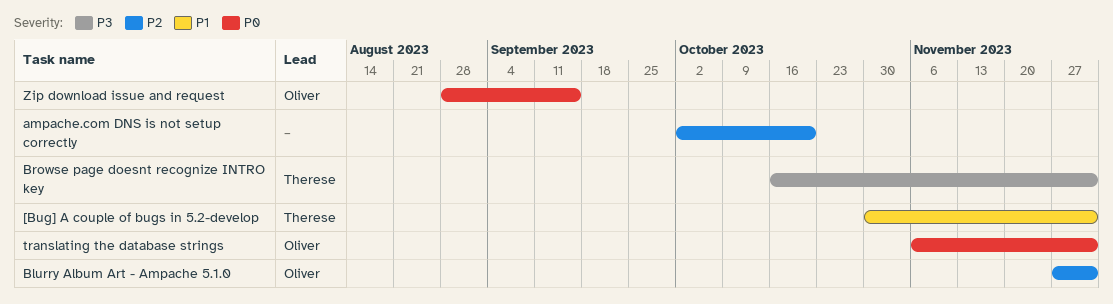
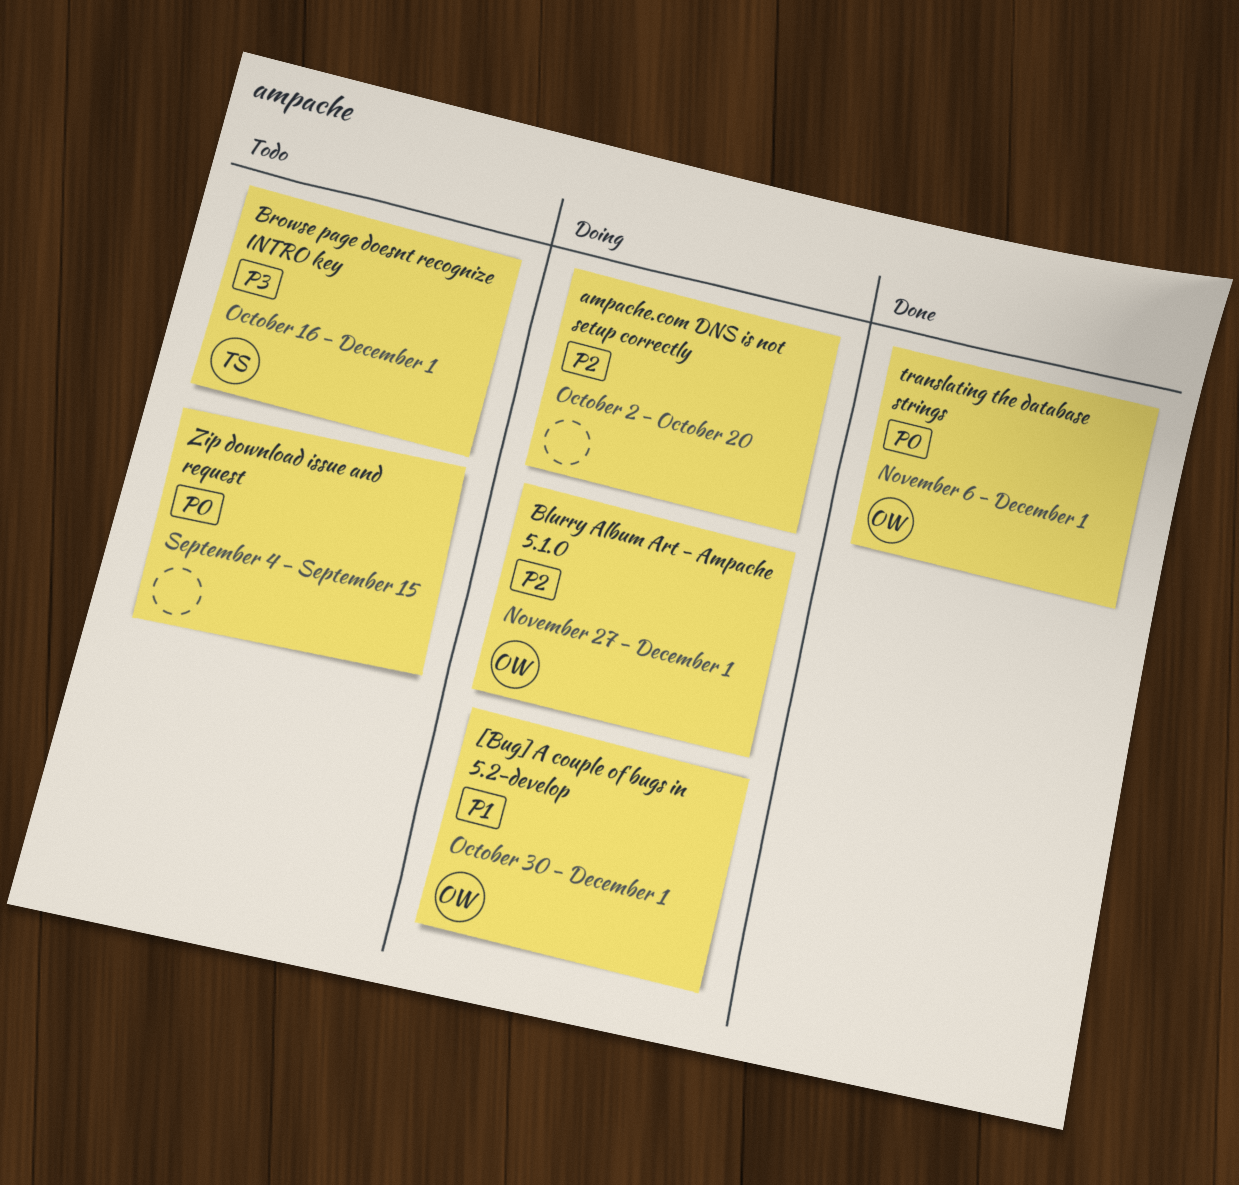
[Bug] A couple of bugs in 5.2-develop, owner: Therese -> Oliver
Zip download issue and request, owner: Oliver -> none
Zip download issue and request, start: Aug 28 -> Sep 4

